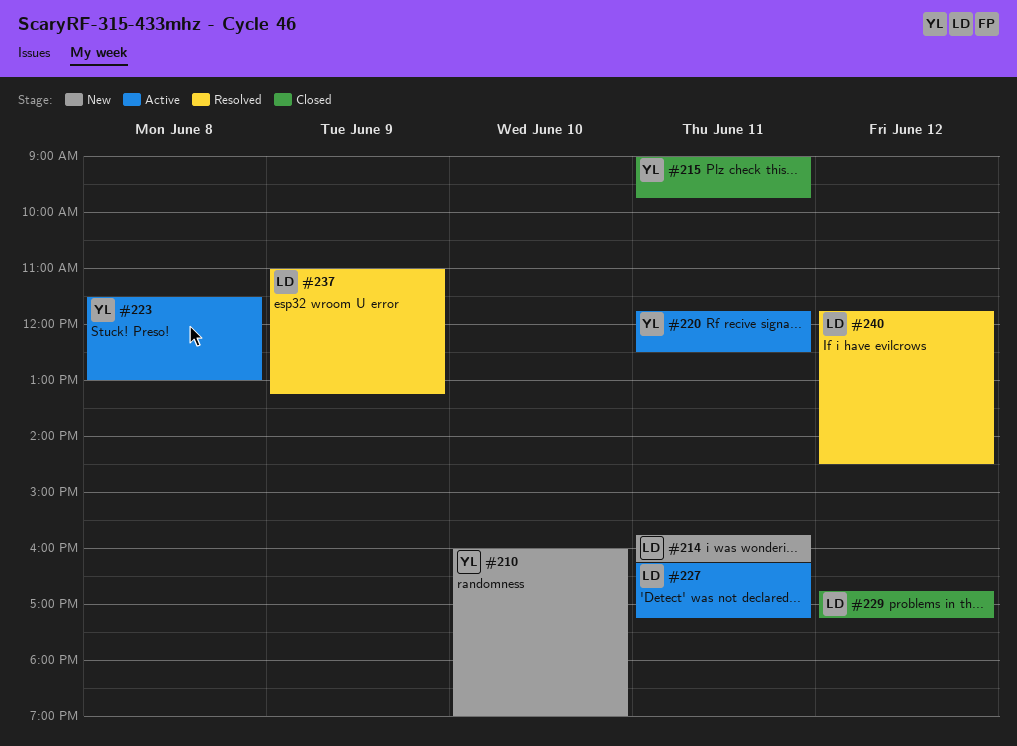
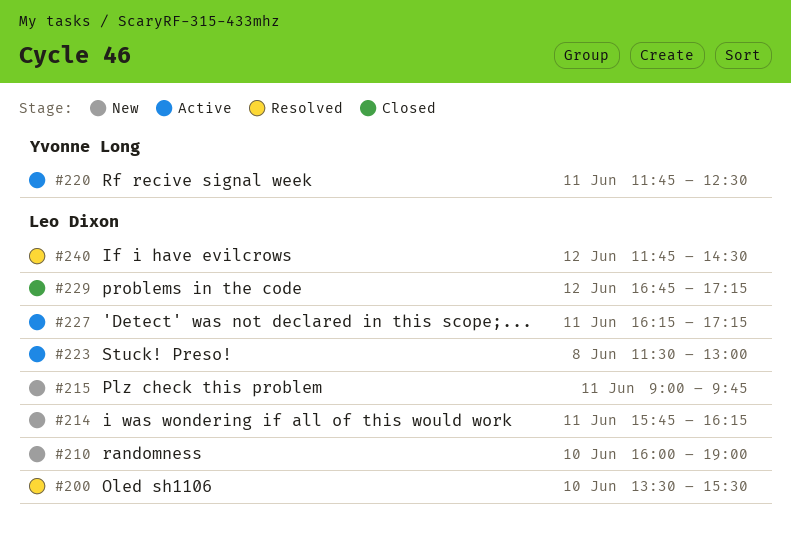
#200: none -> present
#210, owner: Yvonne Long -> Leo Dixon
#215, status: Closed -> New
#215, owner: Yvonne Long -> Leo Dixon
#223, owner: Yvonne Long -> Leo Dixon
#237: present -> none

